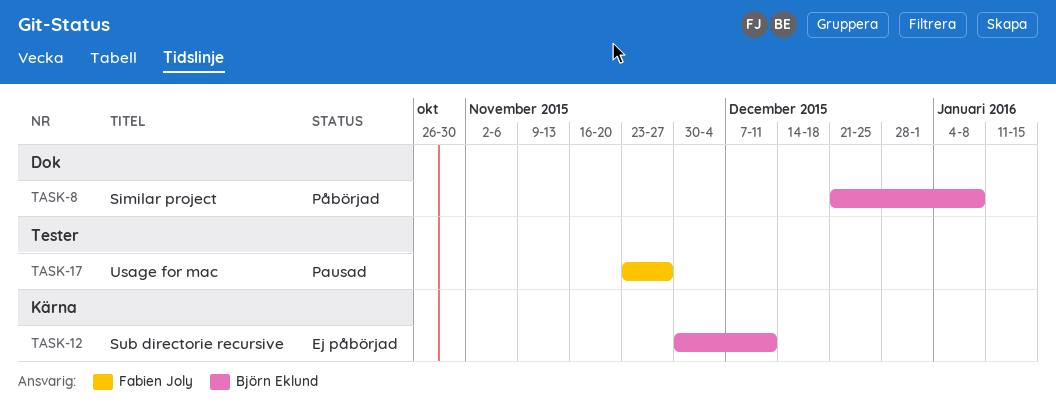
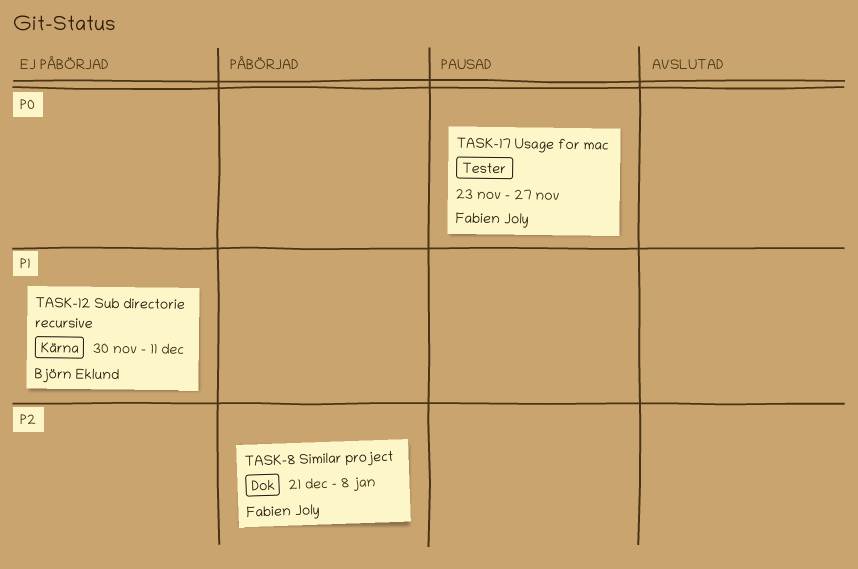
TASK-8, owner: Björn Eklund -> Fabien Joly

